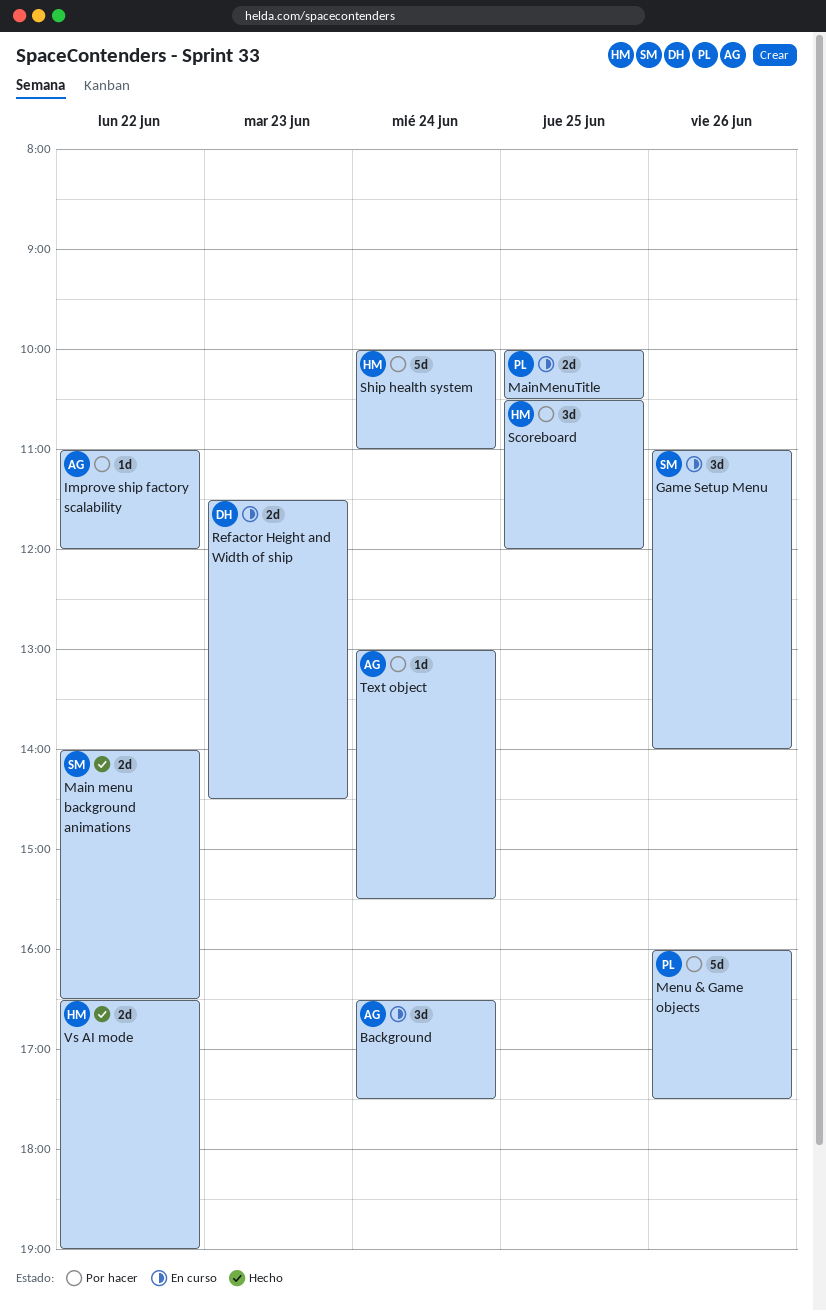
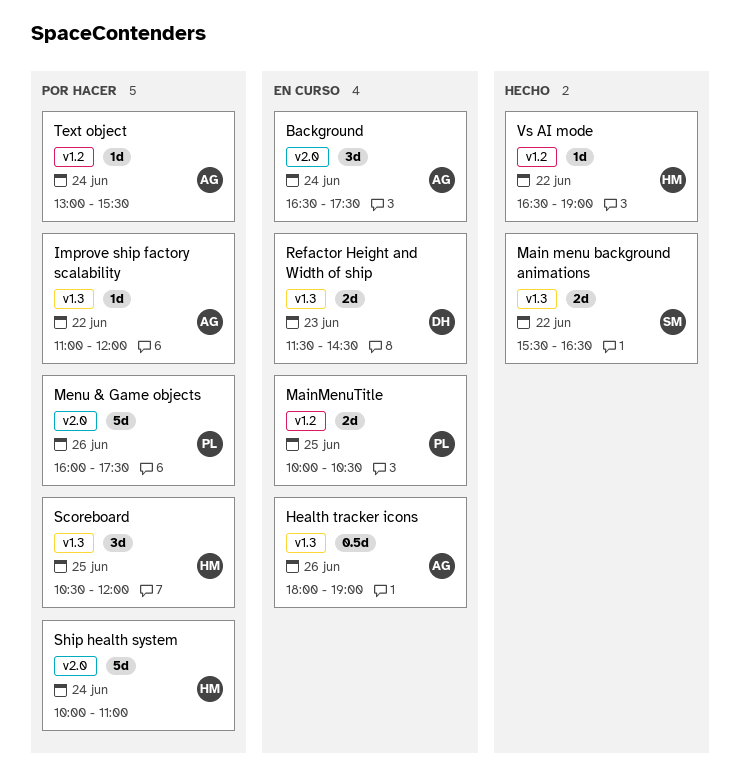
Game Setup Menu: present -> none
Health tracker icons: none -> present
Main menu background animations, begins: 14:00 -> 15:30
Vs AI mode, estimate: 2d -> 1d

